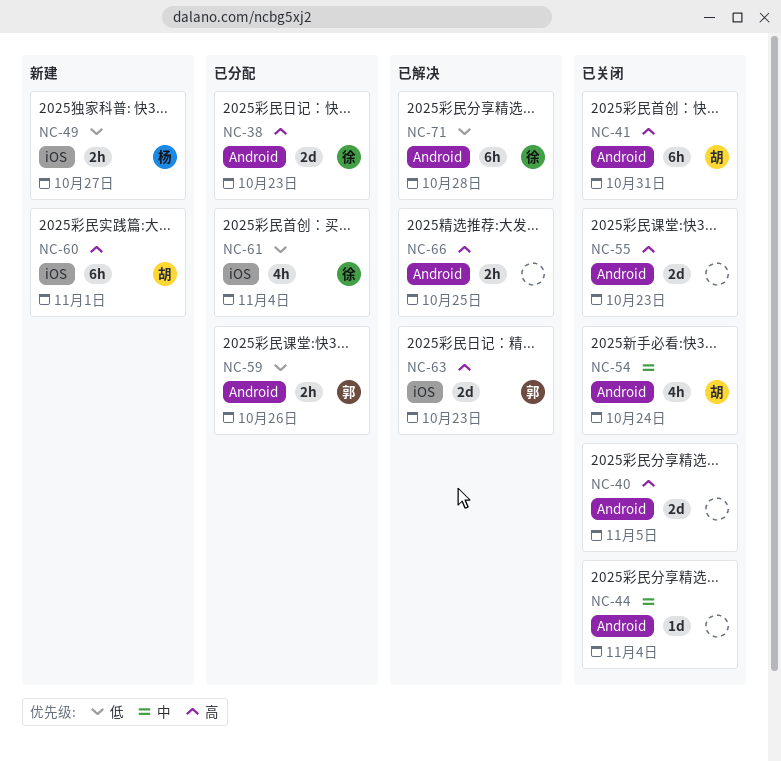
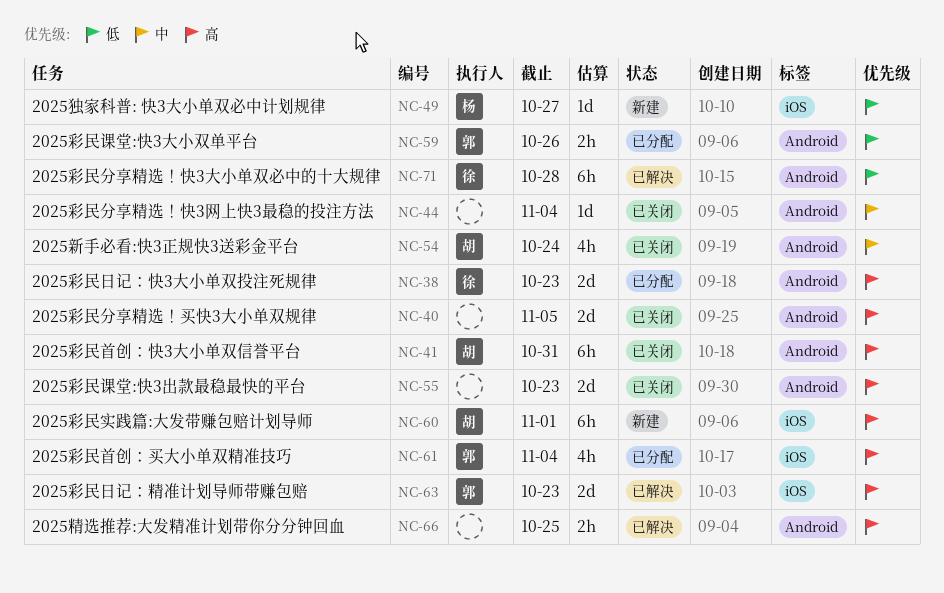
NC-49, estimate: 2h -> 1d
NC-61, owner: 徐 -> 郭
NC-61, priority: 低 -> 高

